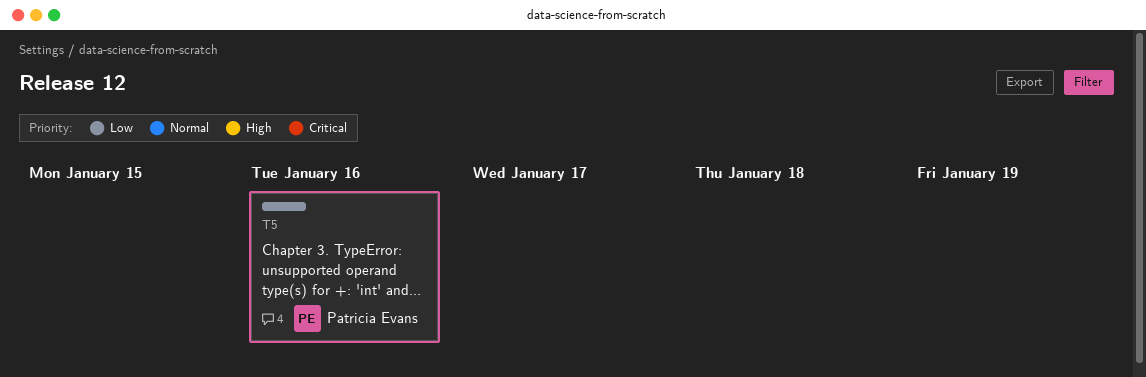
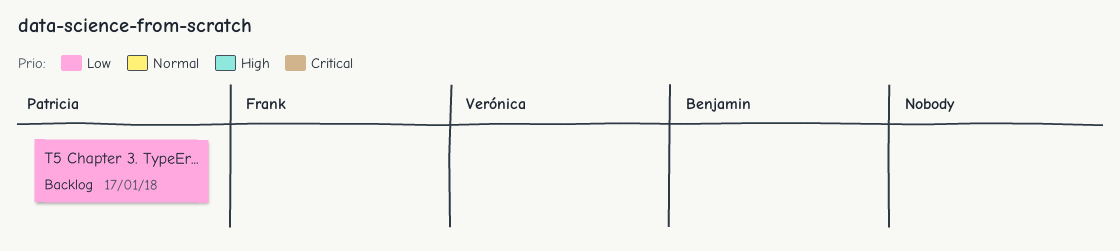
T5, due: Jan 16 -> Jan 17

